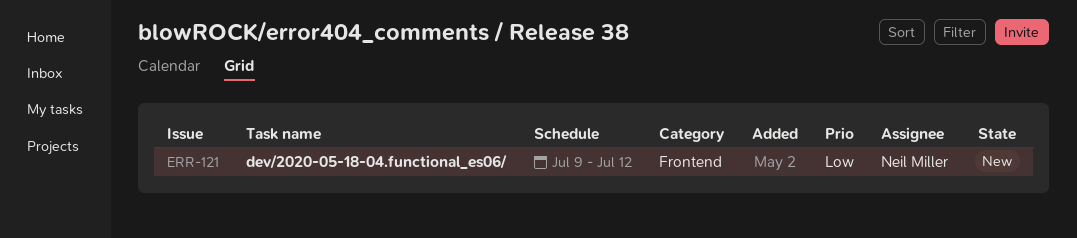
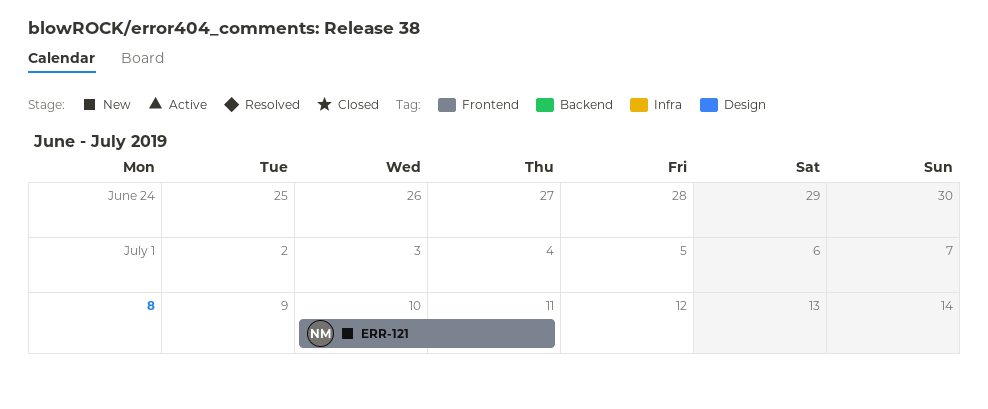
ERR-121, start: Jul 9 -> Jul 10
ERR-121, due: Jul 12 -> Jul 11

